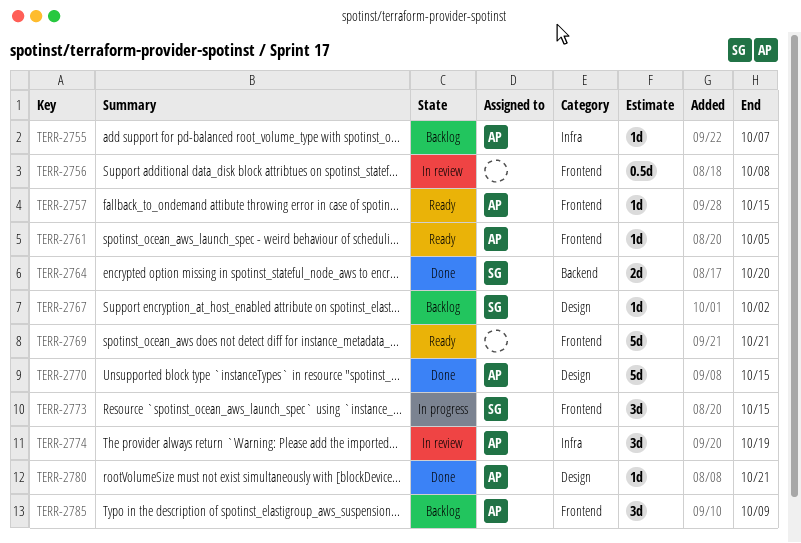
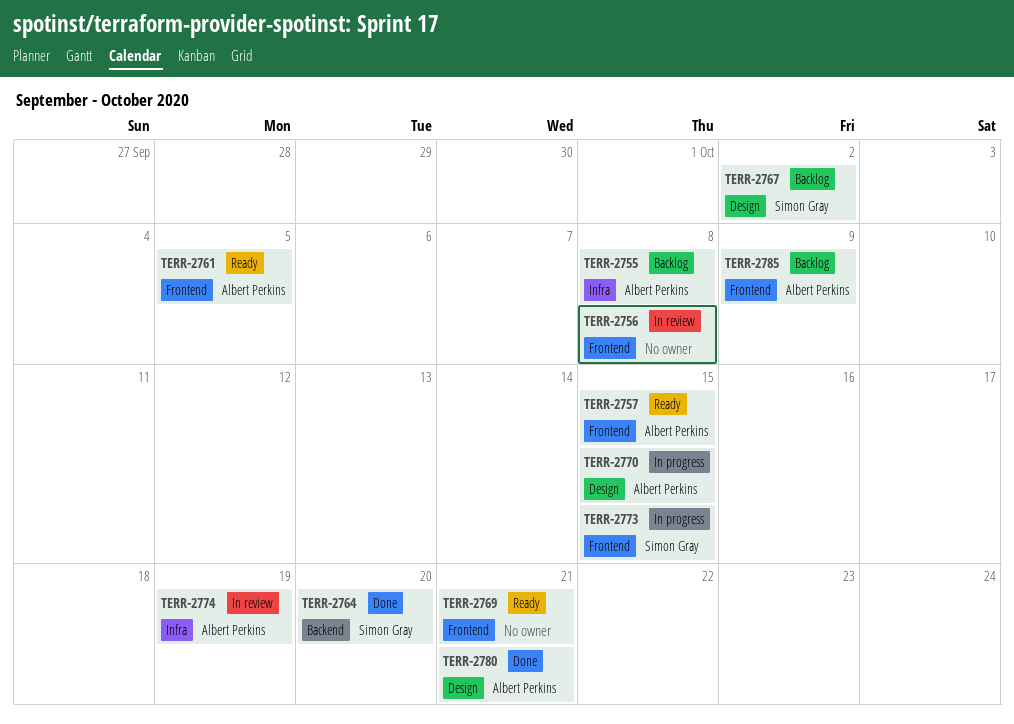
TERR-2755, due: Oct 7 -> Oct 8
TERR-2770, status: Done -> In progress

